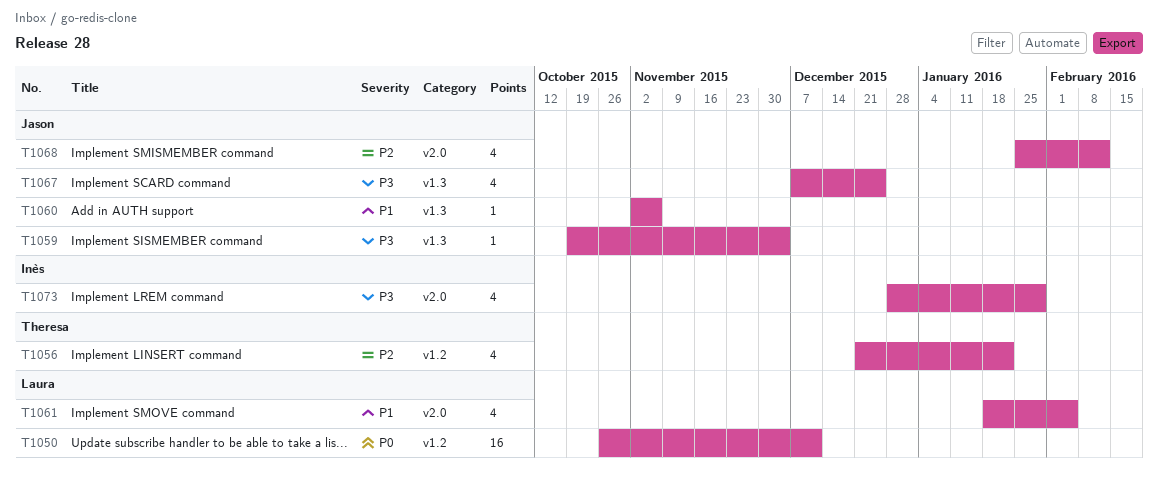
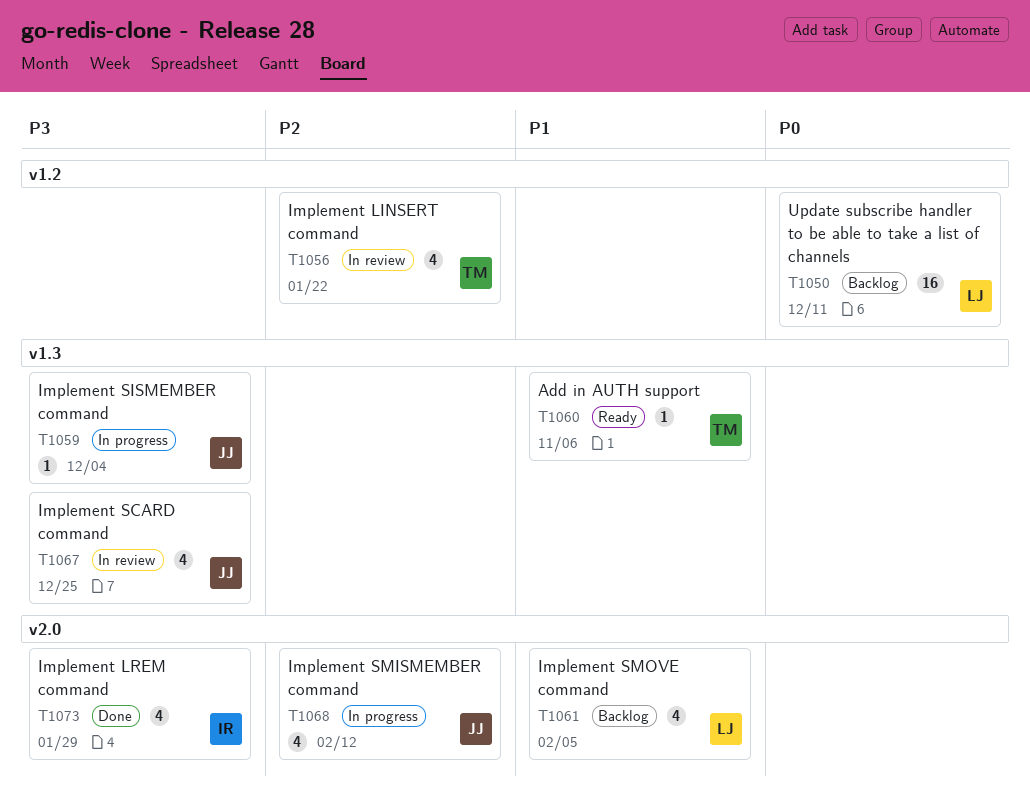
T1060, owner: Jason -> Theresa

